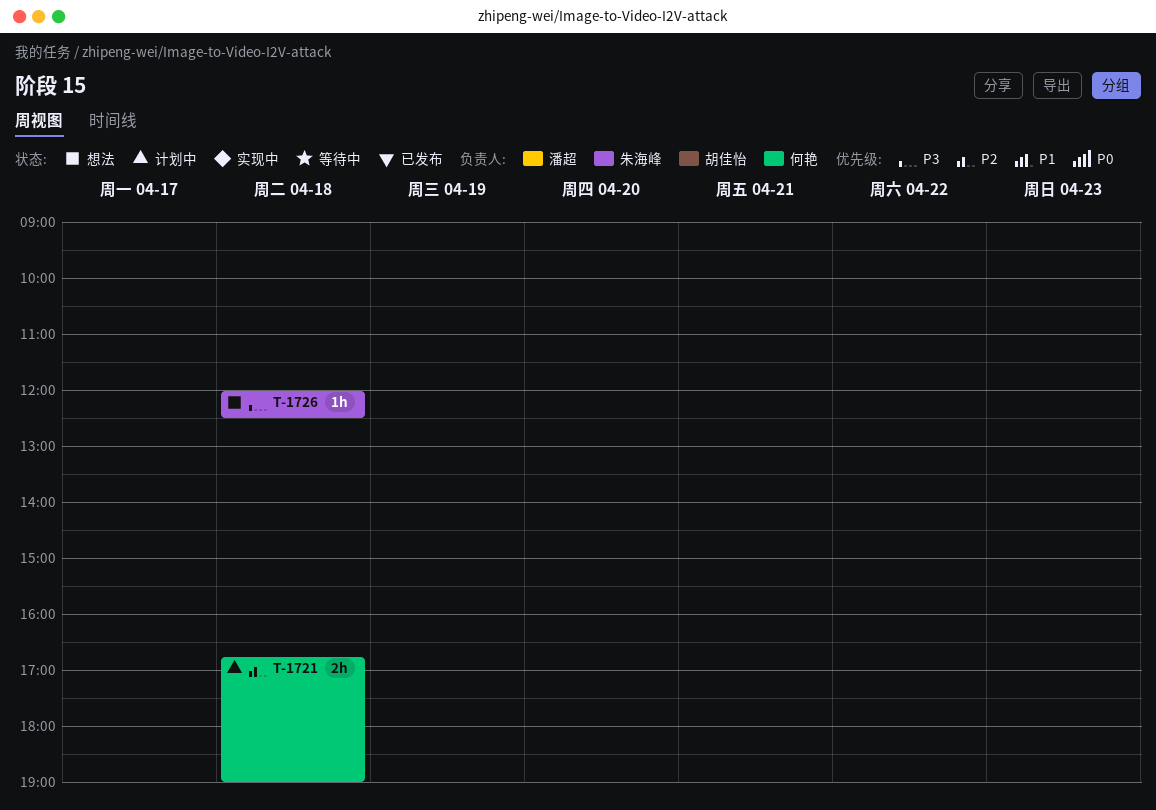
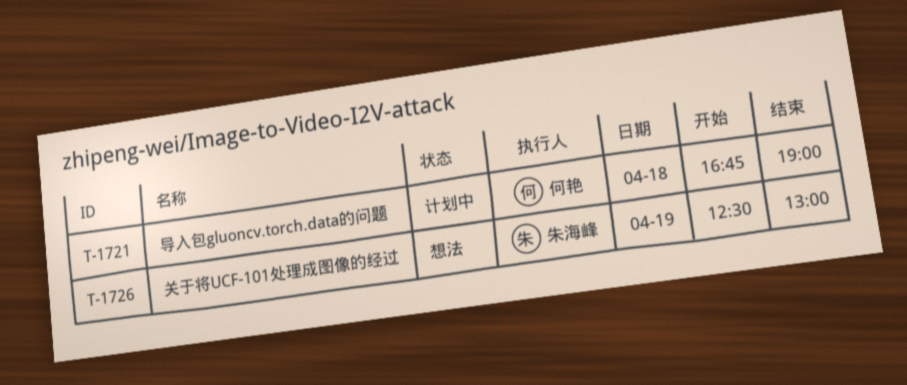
T-1726, day: Apr 18 -> Apr 19
T-1726, begins: 12:00 -> 12:30
T-1726, ends: 12:30 -> 13:00

